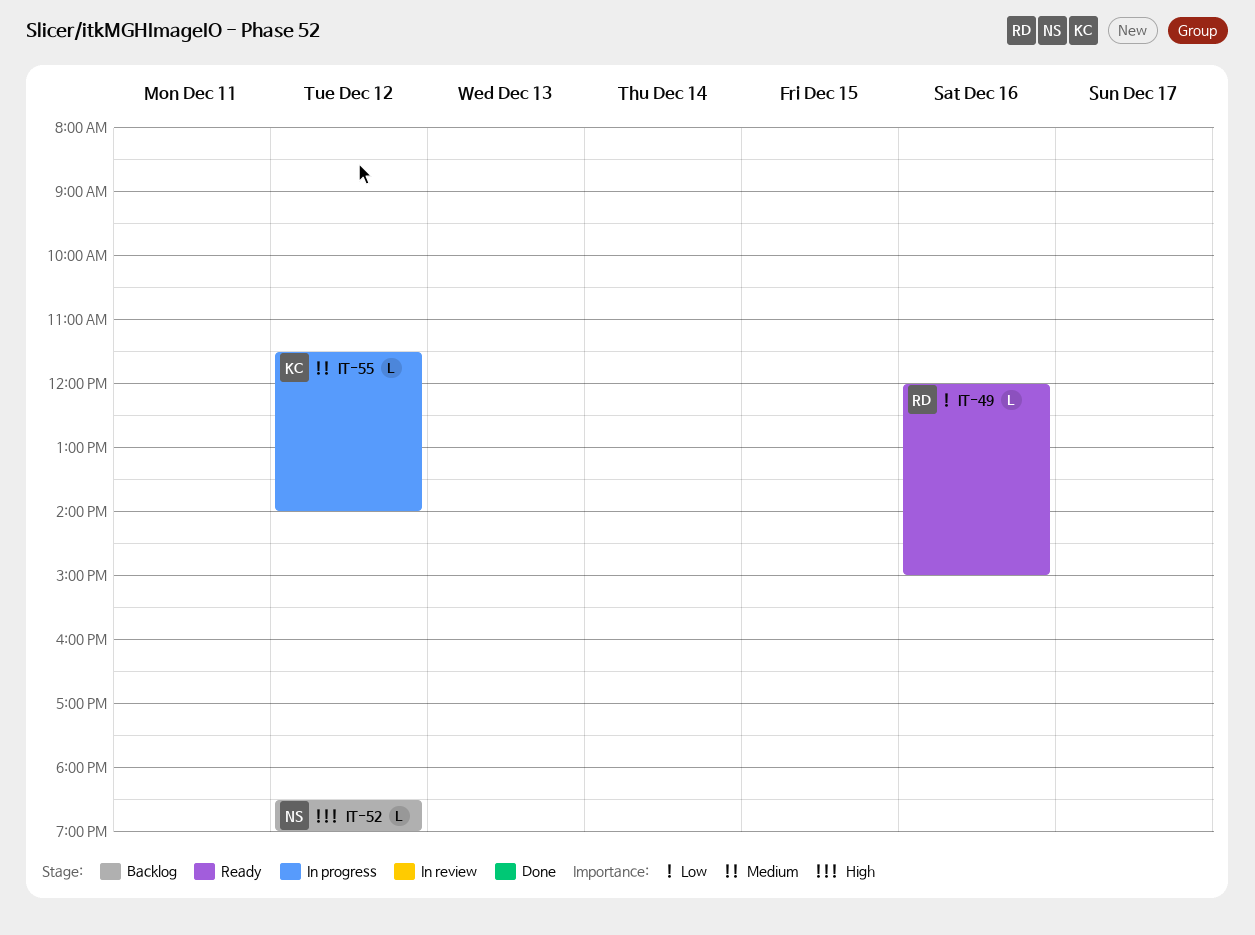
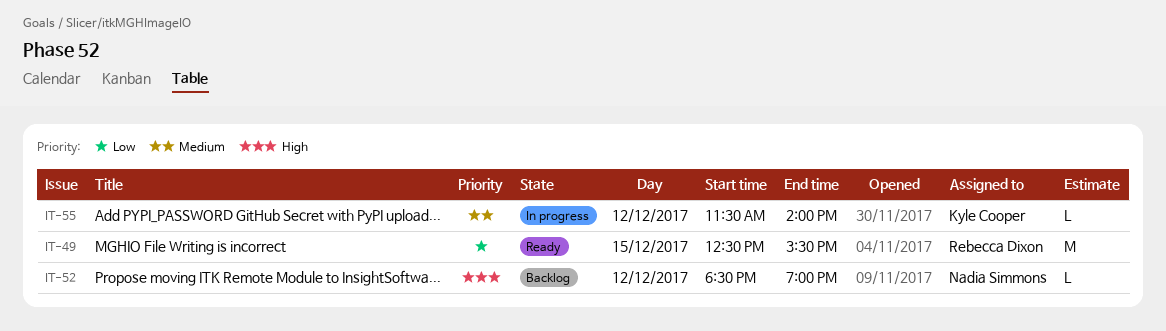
IT-49, estimate: L -> M
IT-49, day: Dec 16 -> Dec 15
IT-49, begins: 12:00 -> 12:30
IT-49, ends: 15:00 -> 15:30

